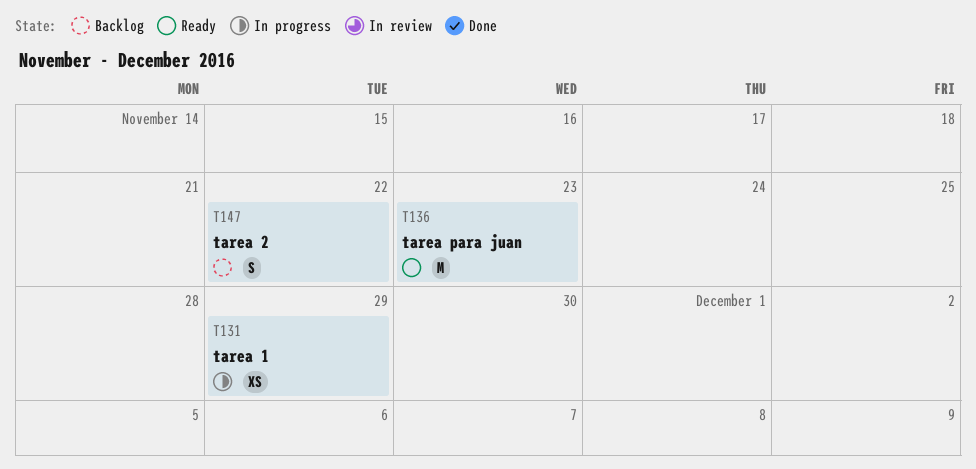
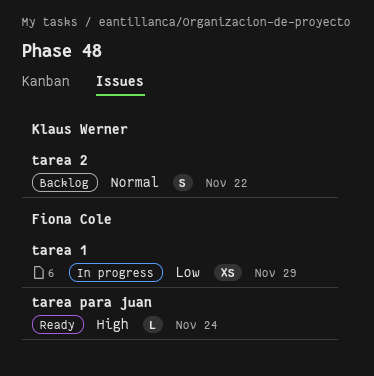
tarea para juan, estimate: M -> L
tarea para juan, due: Nov 23 -> Nov 24

